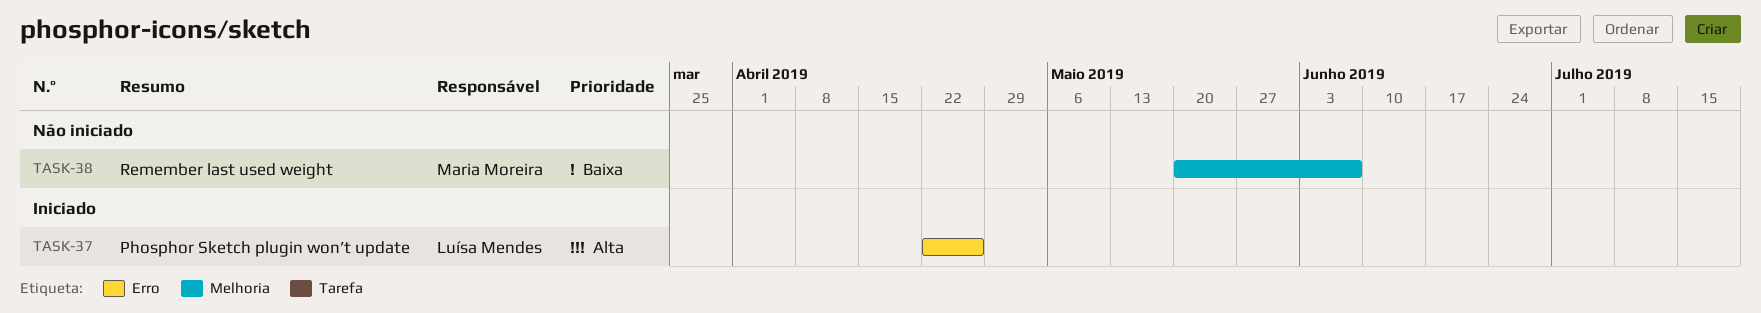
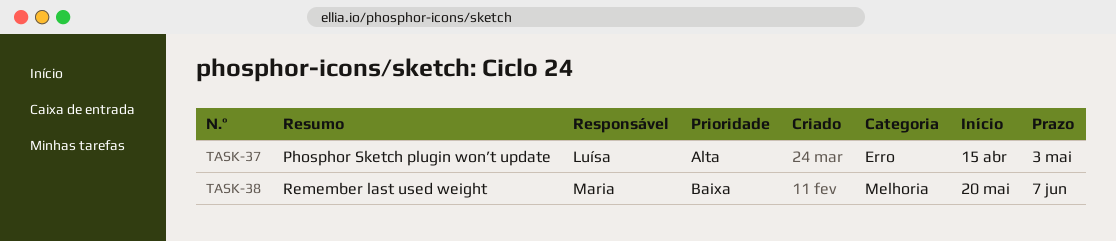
TASK-37, start: Apr 22 -> Apr 15
TASK-37, due: Apr 26 -> May 3

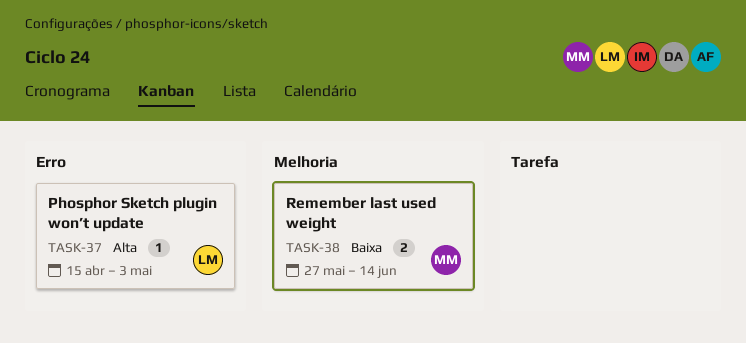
TASK-38, start: May 20 -> May 27
TASK-38, due: Jun 7 -> Jun 14

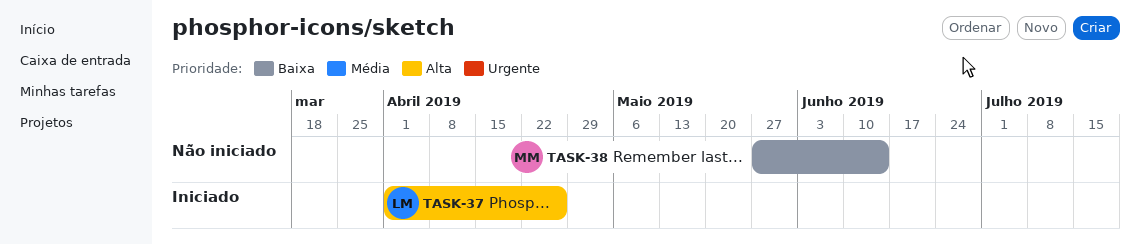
TASK-37, start: Apr 15 -> Apr 1
TASK-37, due: May 3 -> Apr 26

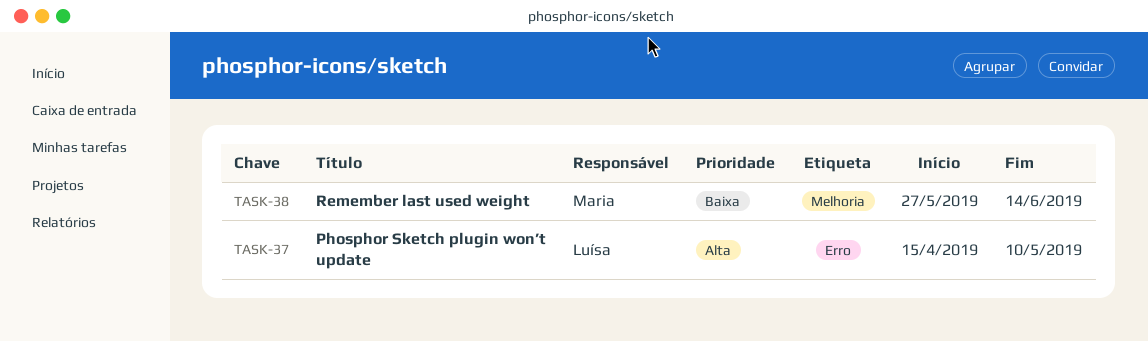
TASK-37, start: Apr 1 -> Apr 15
TASK-37, due: Apr 26 -> May 10

